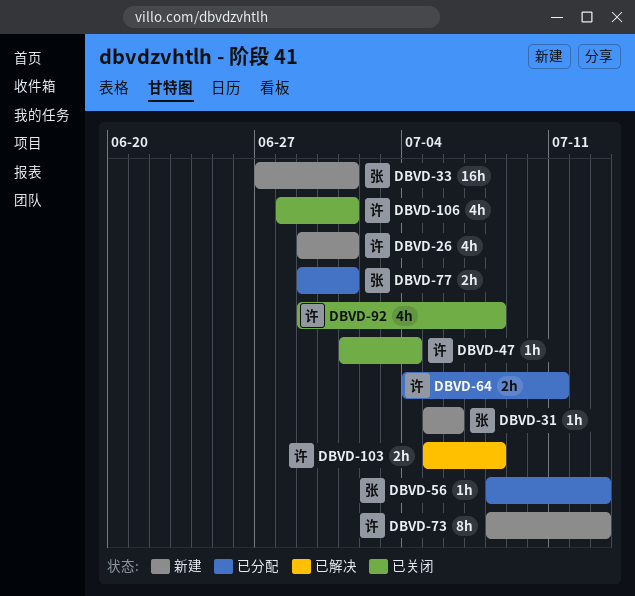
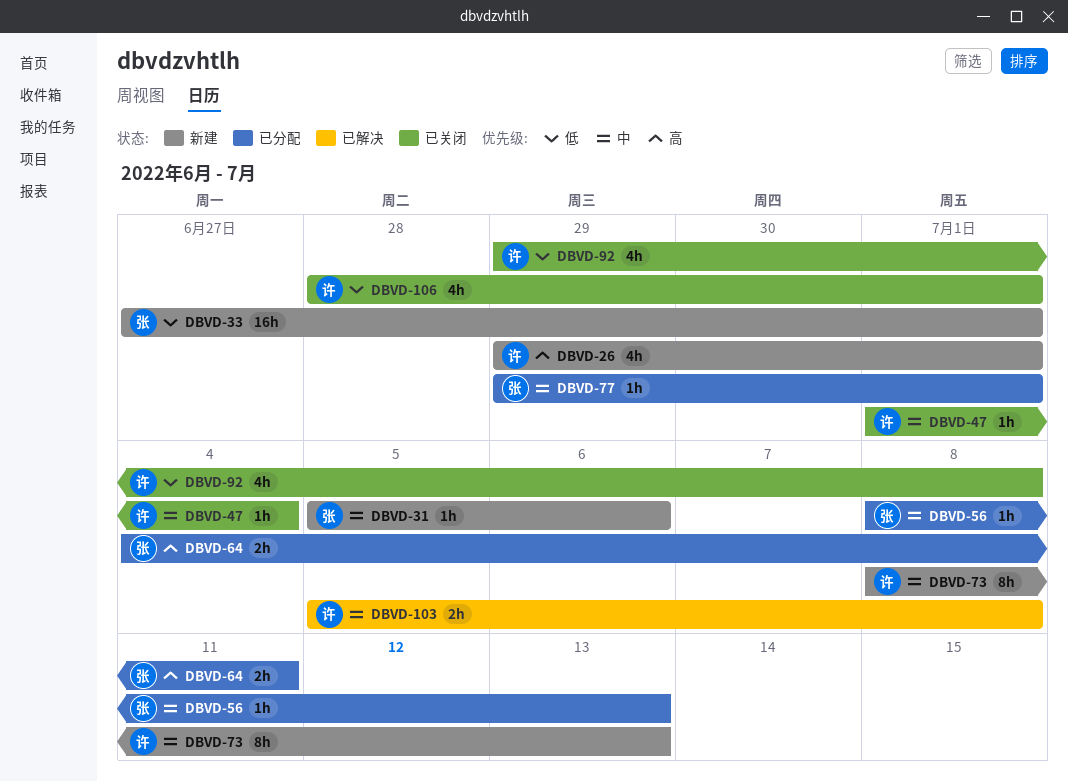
DBVD-64, owner: 许 -> 张
DBVD-77, estimate: 2h -> 1h

